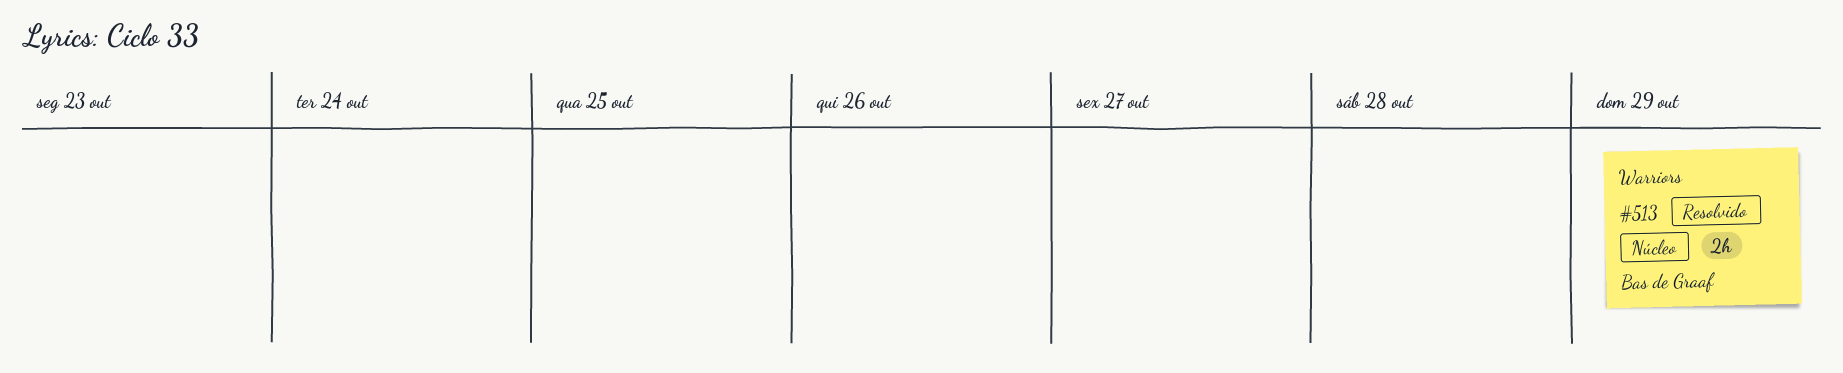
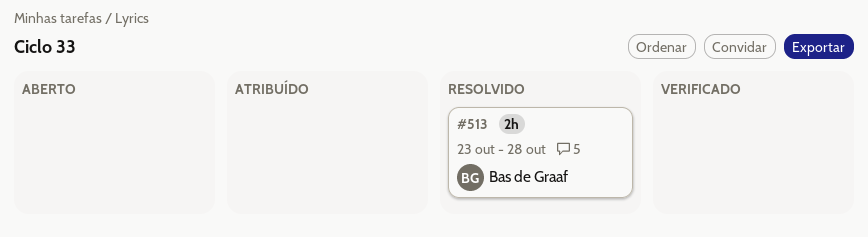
#513, due: Oct 29 -> Oct 28

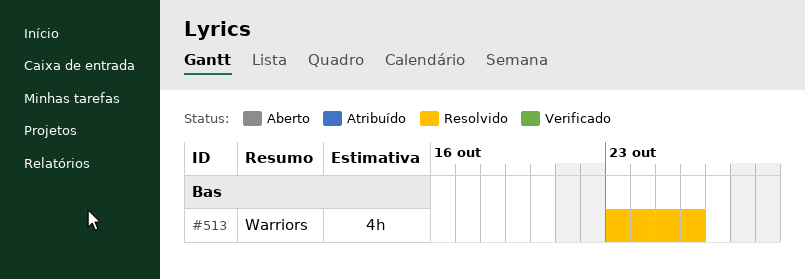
#513, estimate: 2h -> 4h
#513, due: Oct 28 -> Oct 26

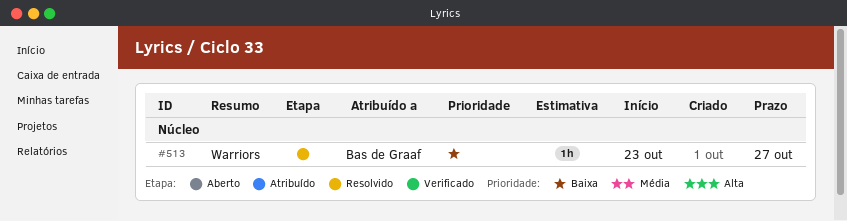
#513, estimate: 4h -> 1h
#513, due: Oct 26 -> Oct 27

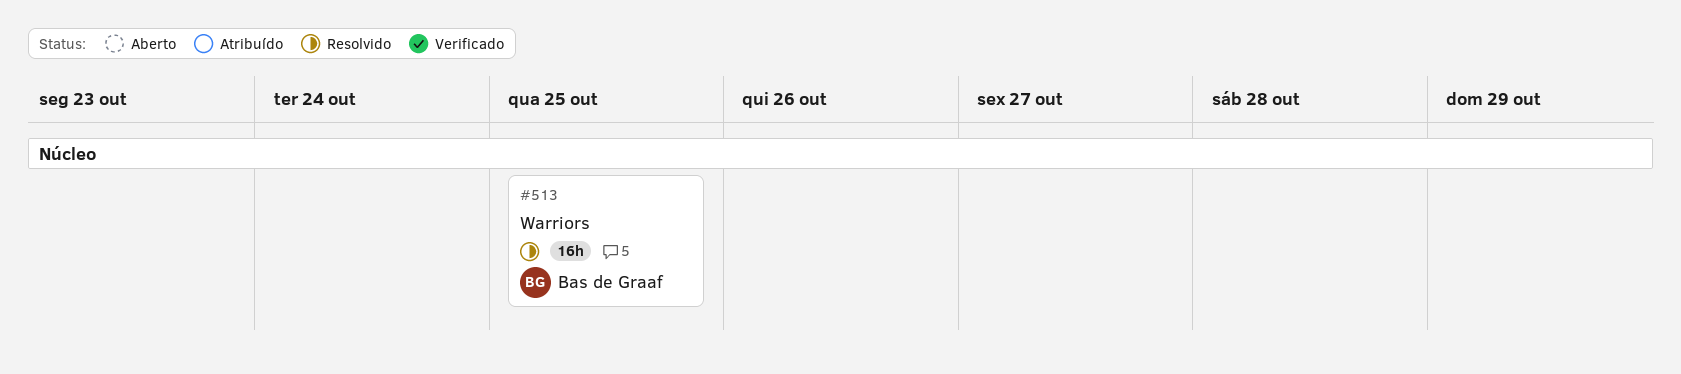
#513, estimate: 1h -> 16h
#513, due: Oct 27 -> Oct 25

